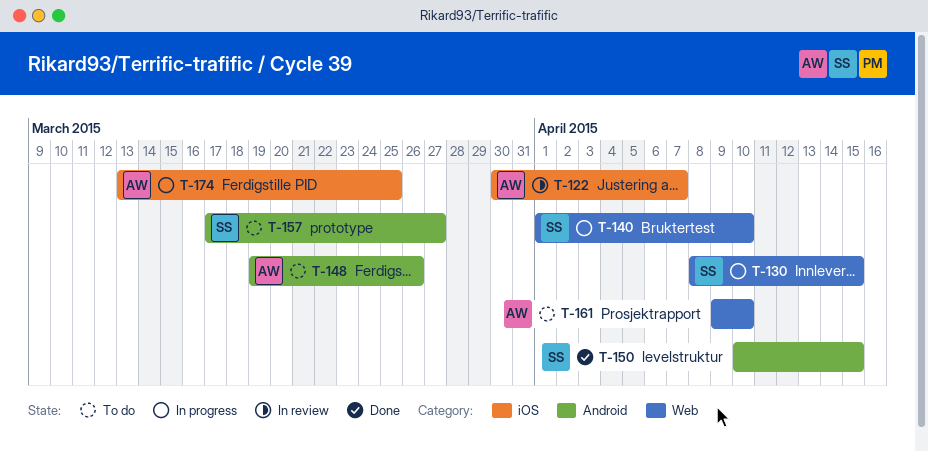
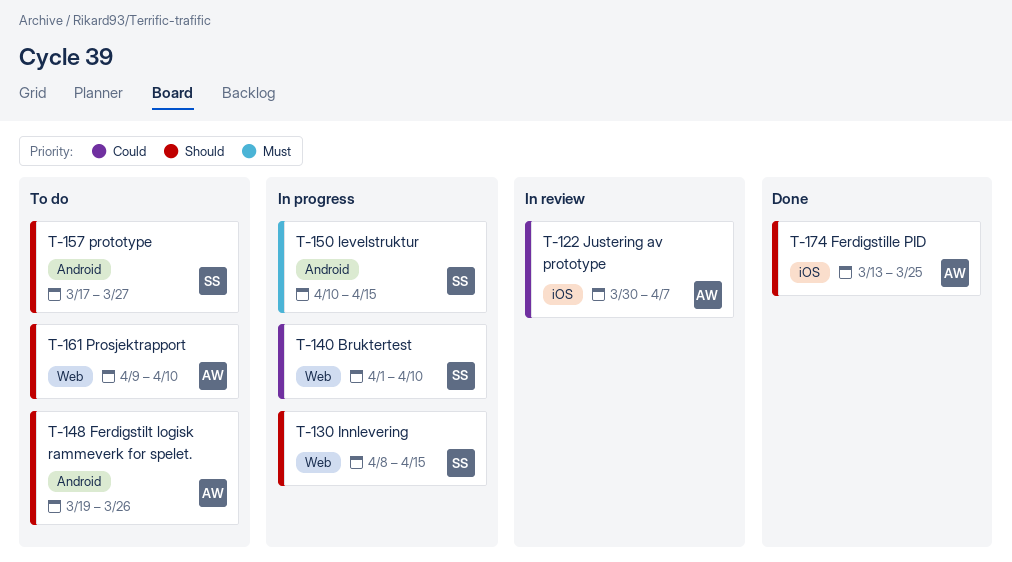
T-150, status: Done -> In progress
T-174, status: In progress -> Done

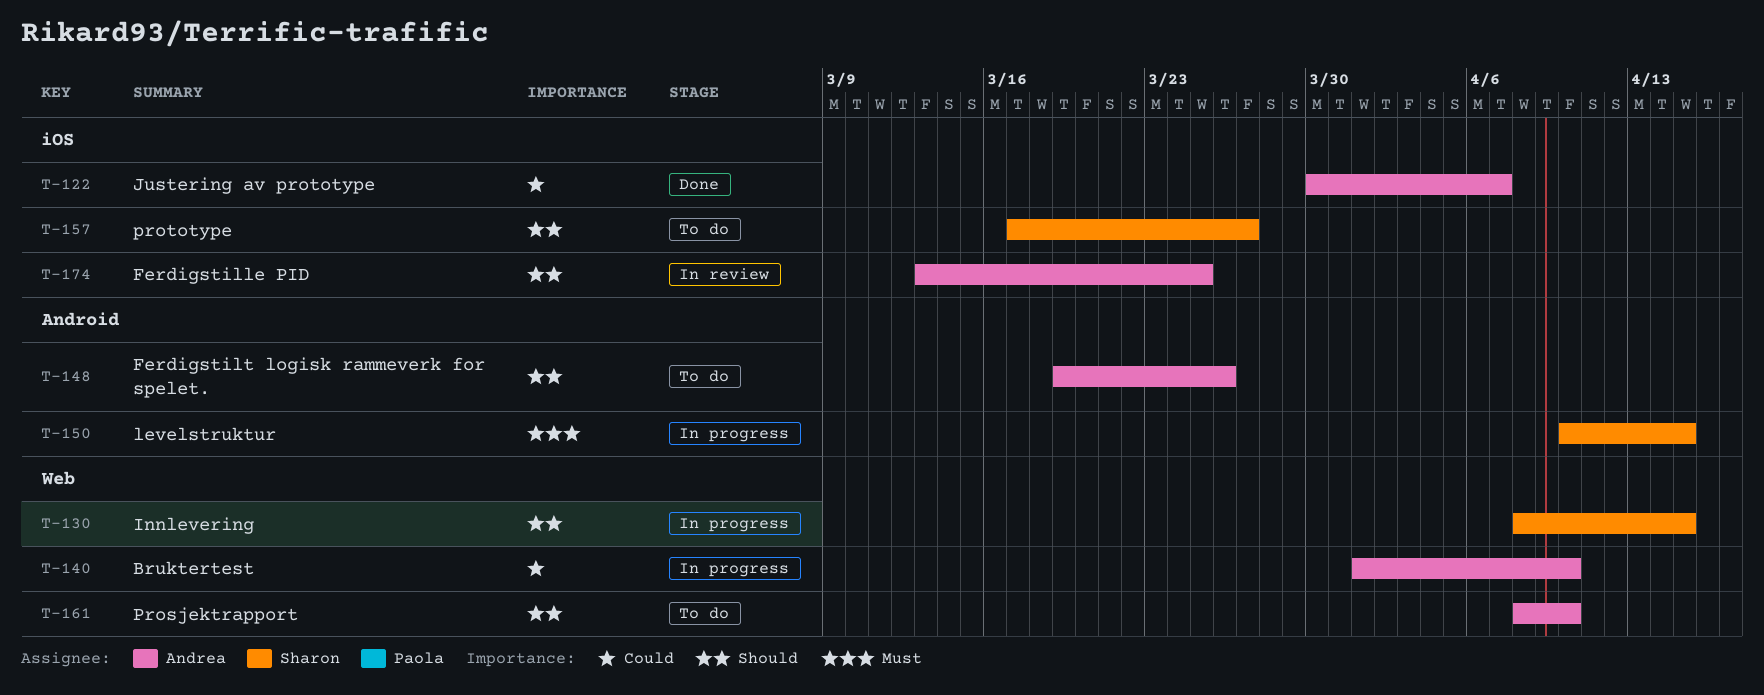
T-122, status: In review -> Done
T-140, owner: Sharon -> Andrea
T-157, label: Android -> iOS
T-161, start: Apr 9 -> Apr 8
T-174, status: Done -> In review

